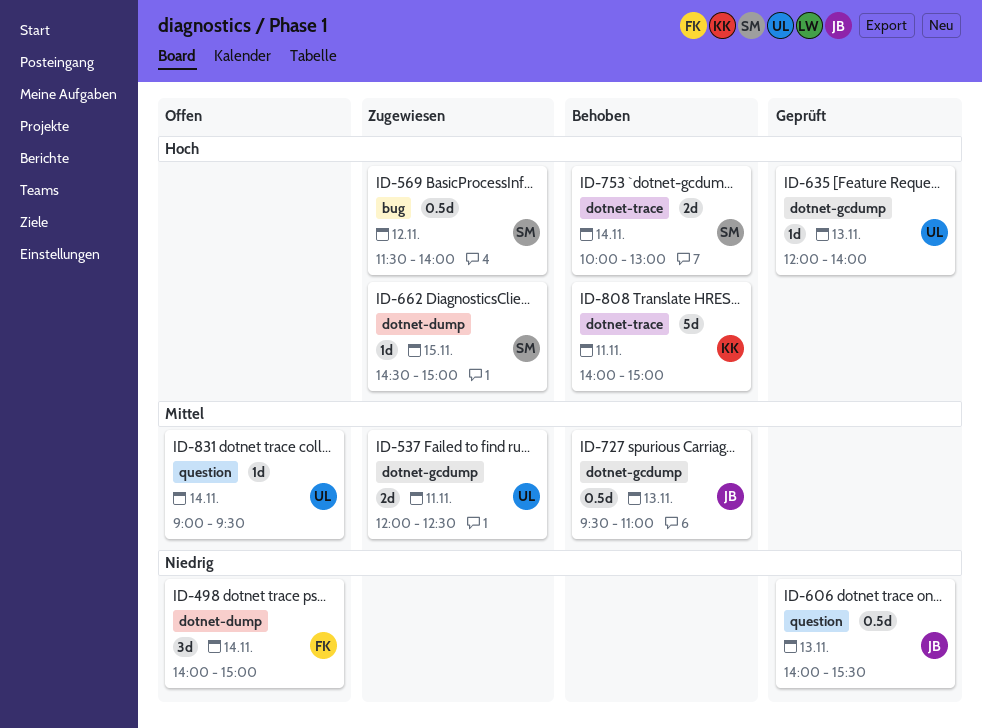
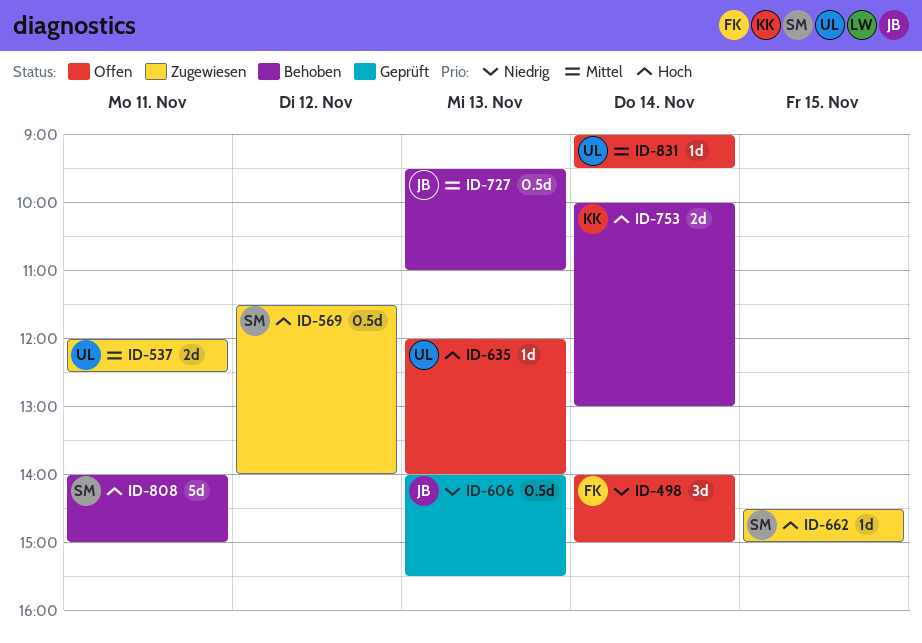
ID-635, status: Geprüft -> Offen
ID-753, owner: SM -> KK
ID-808, owner: KK -> SM

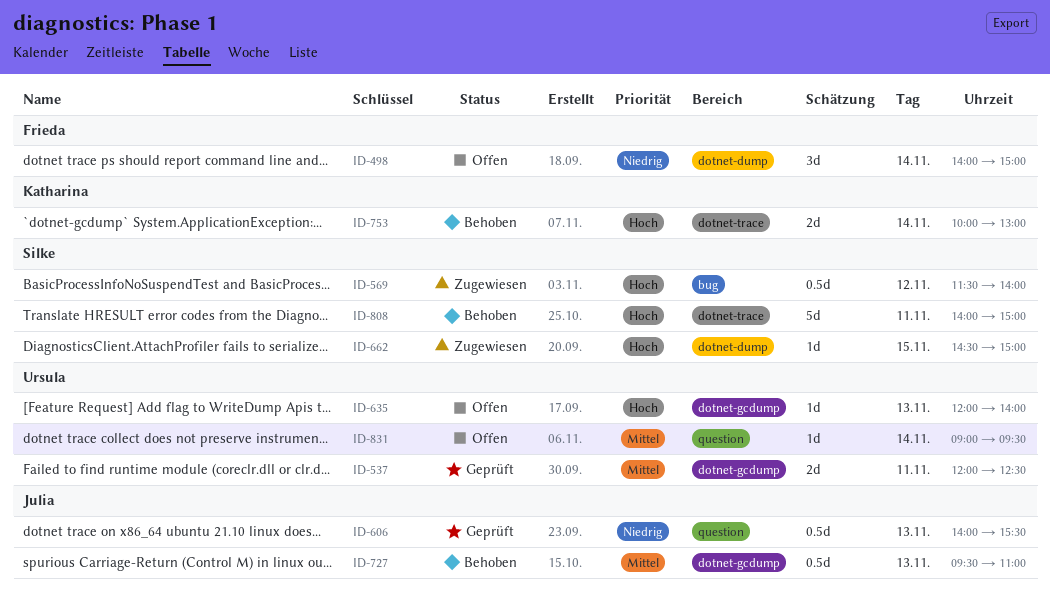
ID-537, status: Zugewiesen -> Geprüft

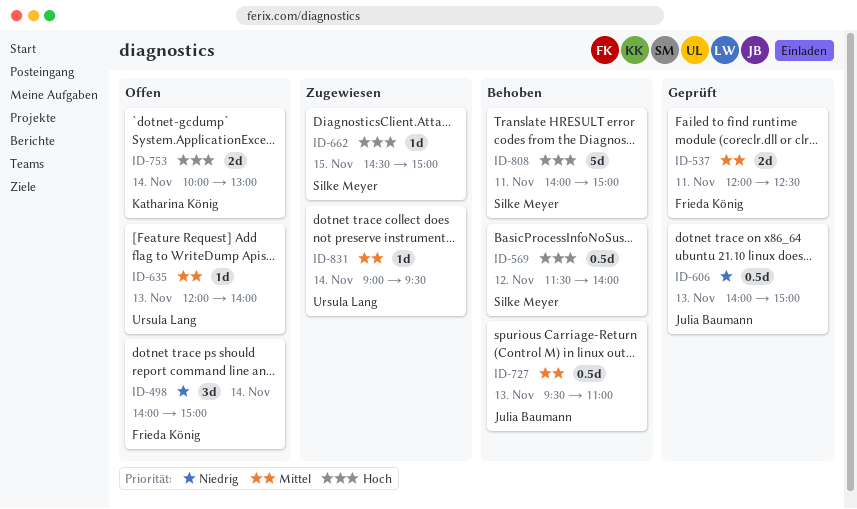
ID-537, owner: Ursula Lang -> Frieda König
ID-569, status: Zugewiesen -> Behoben
ID-606, ends: 15:30 -> 15:00
ID-635, priority: Hoch -> Mittel
ID-753, status: Behoben -> Offen
ID-831, status: Offen -> Zugewiesen

